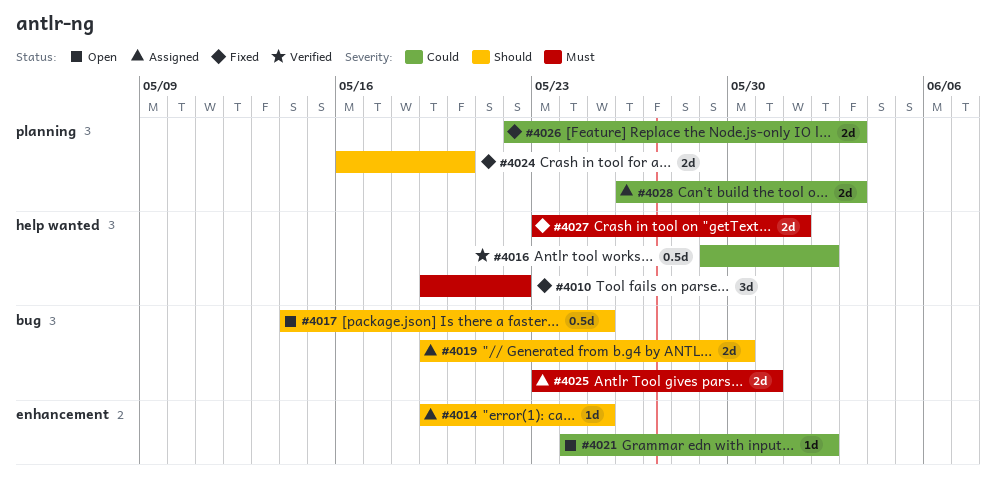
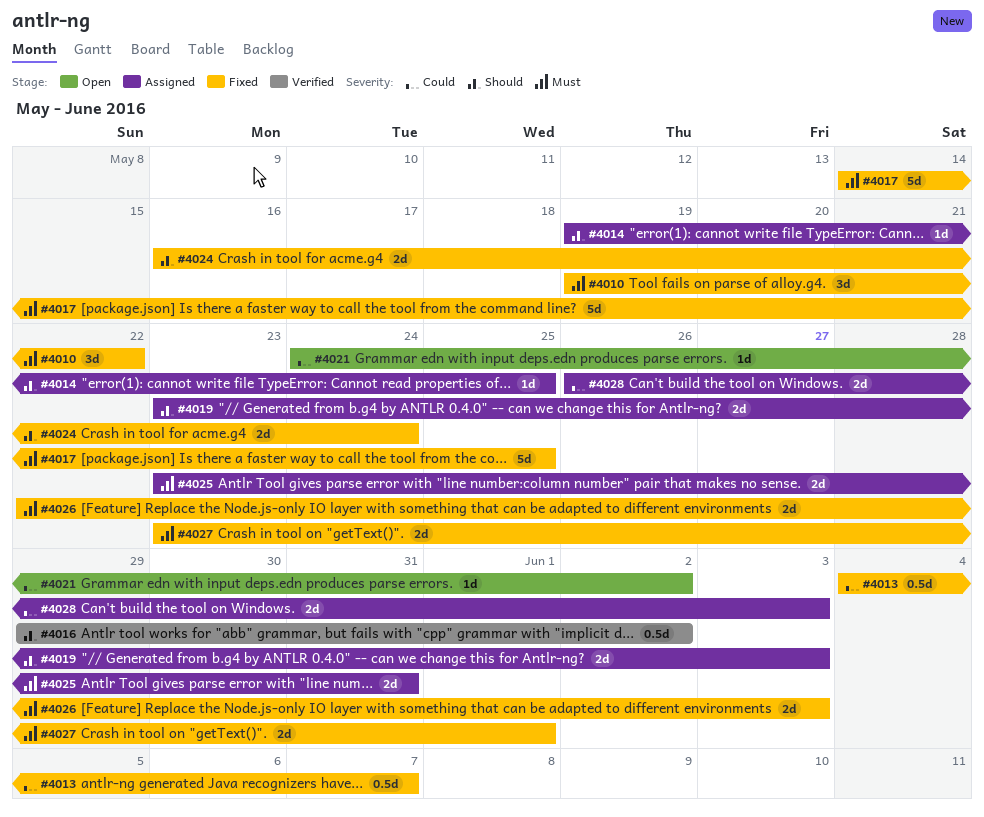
#4013: none -> present
#4016, priority: Could -> Should
#4017, status: Open -> Fixed
#4017, priority: Should -> Must
#4017, estimate: 0.5d -> 5d
#4019, start: May 19 -> May 23
#4019, due: May 30 -> Jun 3
#4024, due: May 20 -> May 24
#4026, priority: Could -> Must

